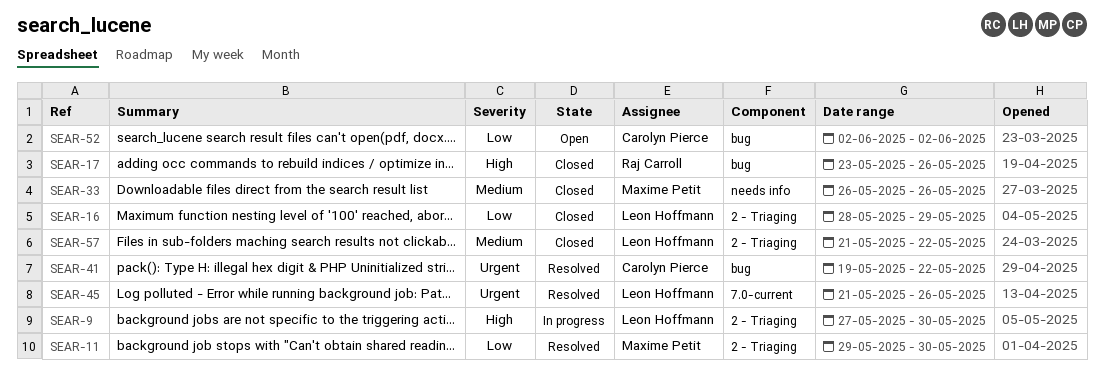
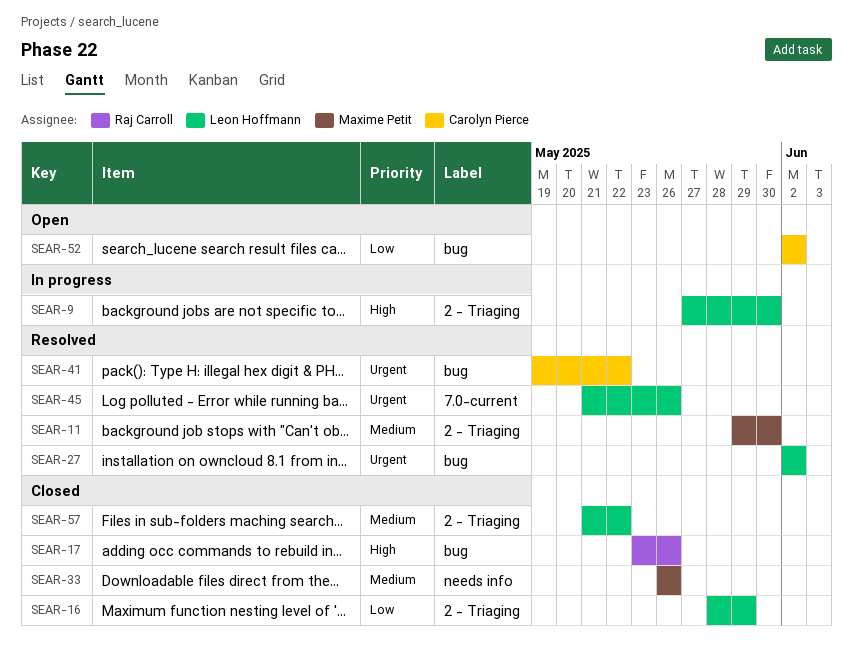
SEAR-11, priority: Low -> Medium
SEAR-27: none -> present

